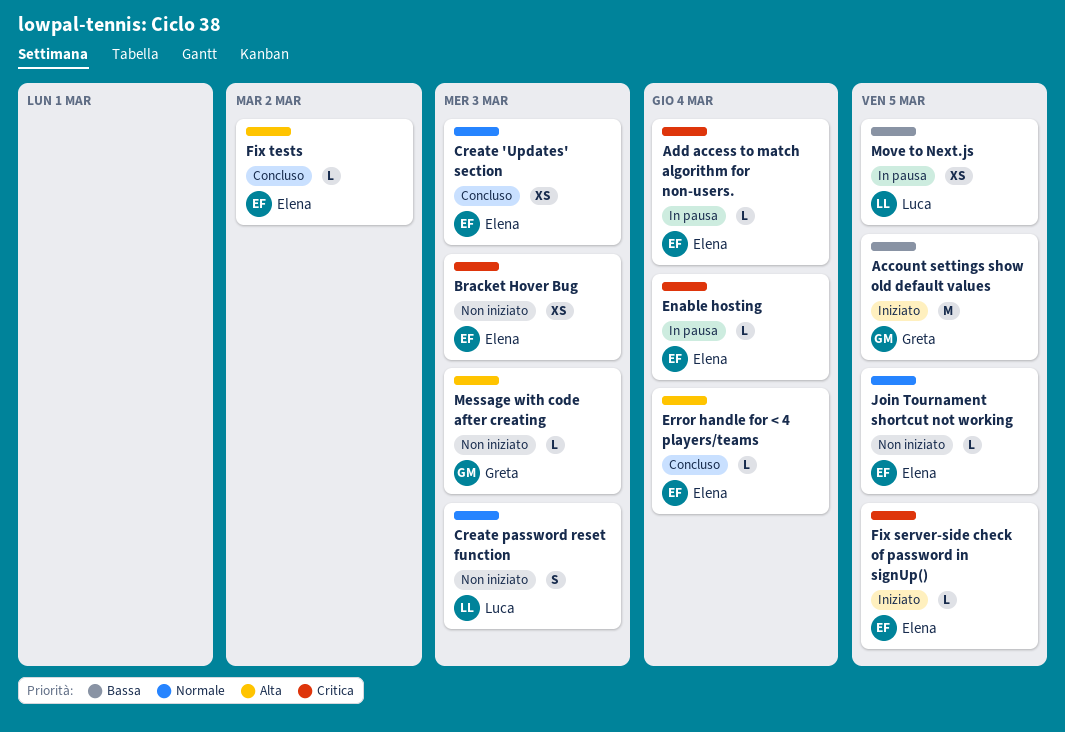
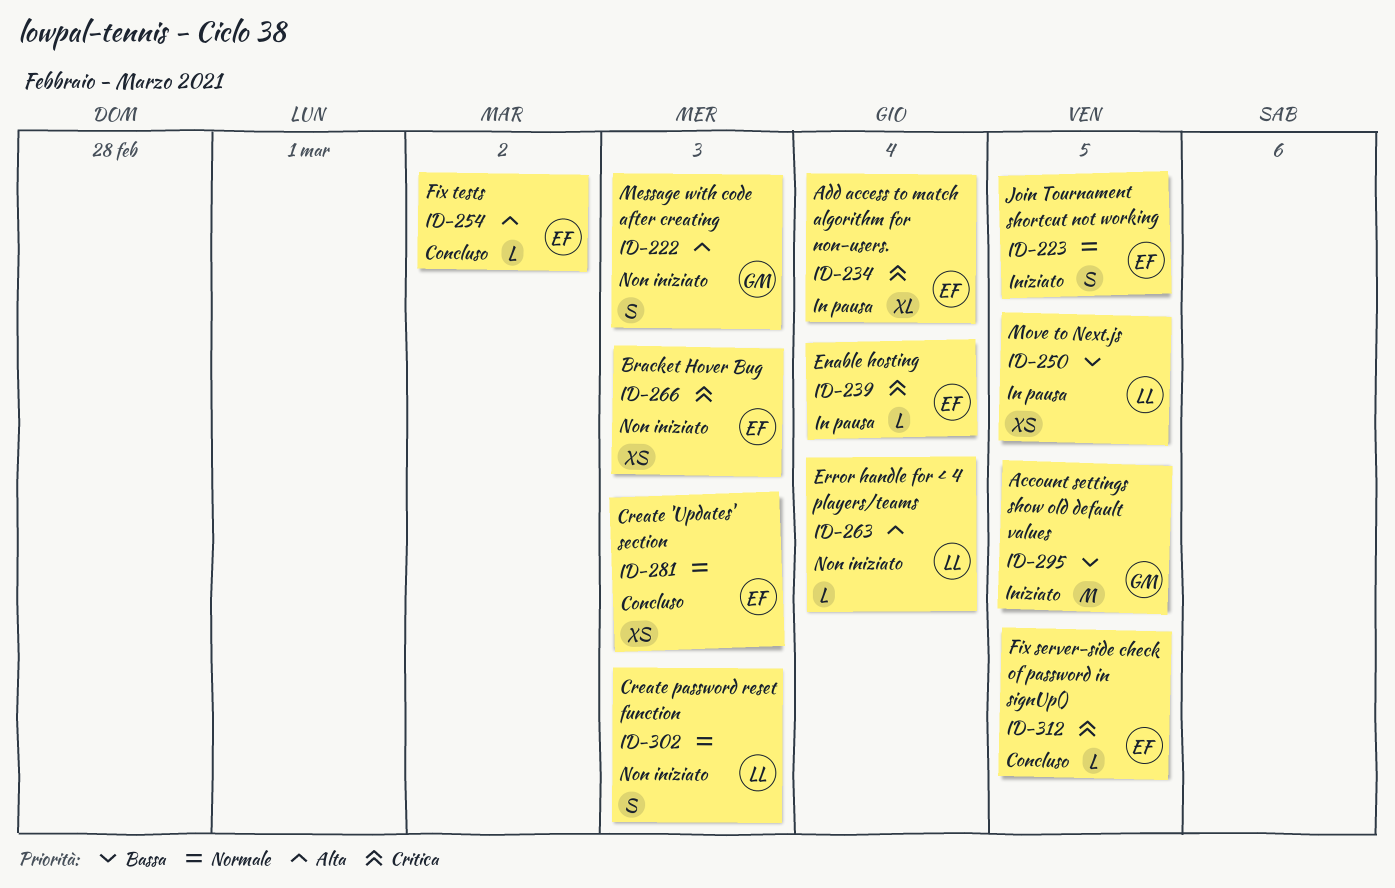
Add access to match algorithm for non-users., estimate: L -> XL
Error handle for < 4 players/teams, status: Concluso -> Non iniziato
Error handle for < 4 players/teams, owner: Elena -> Luca
Fix server-side check of password in signUp(), status: Iniziato -> Concluso
Join Tournament shortcut not working, status: Non iniziato -> Iniziato
Join Tournament shortcut not working, estimate: L -> S
Message with code after creating, estimate: L -> S

